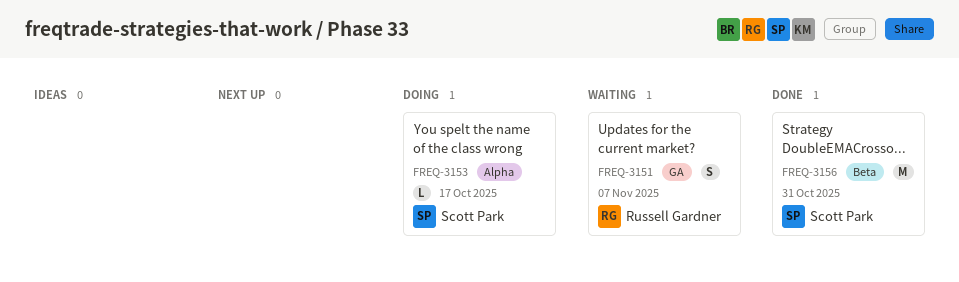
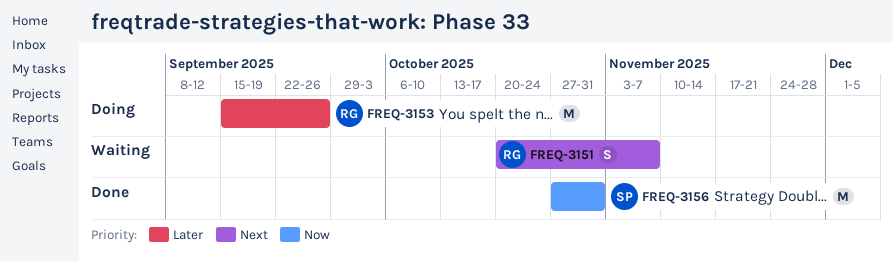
FREQ-3153, owner: Scott Park -> Russell Gardner
FREQ-3153, estimate: L -> M
FREQ-3153, due: Oct 17 -> Sep 26

